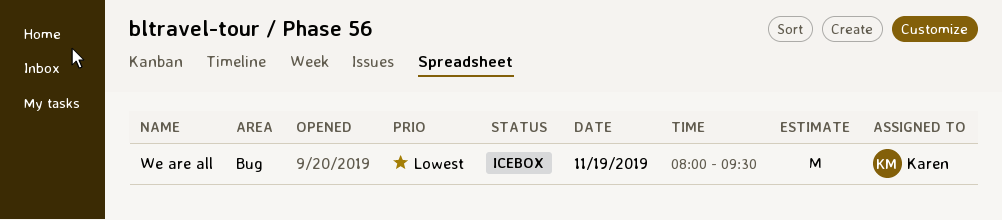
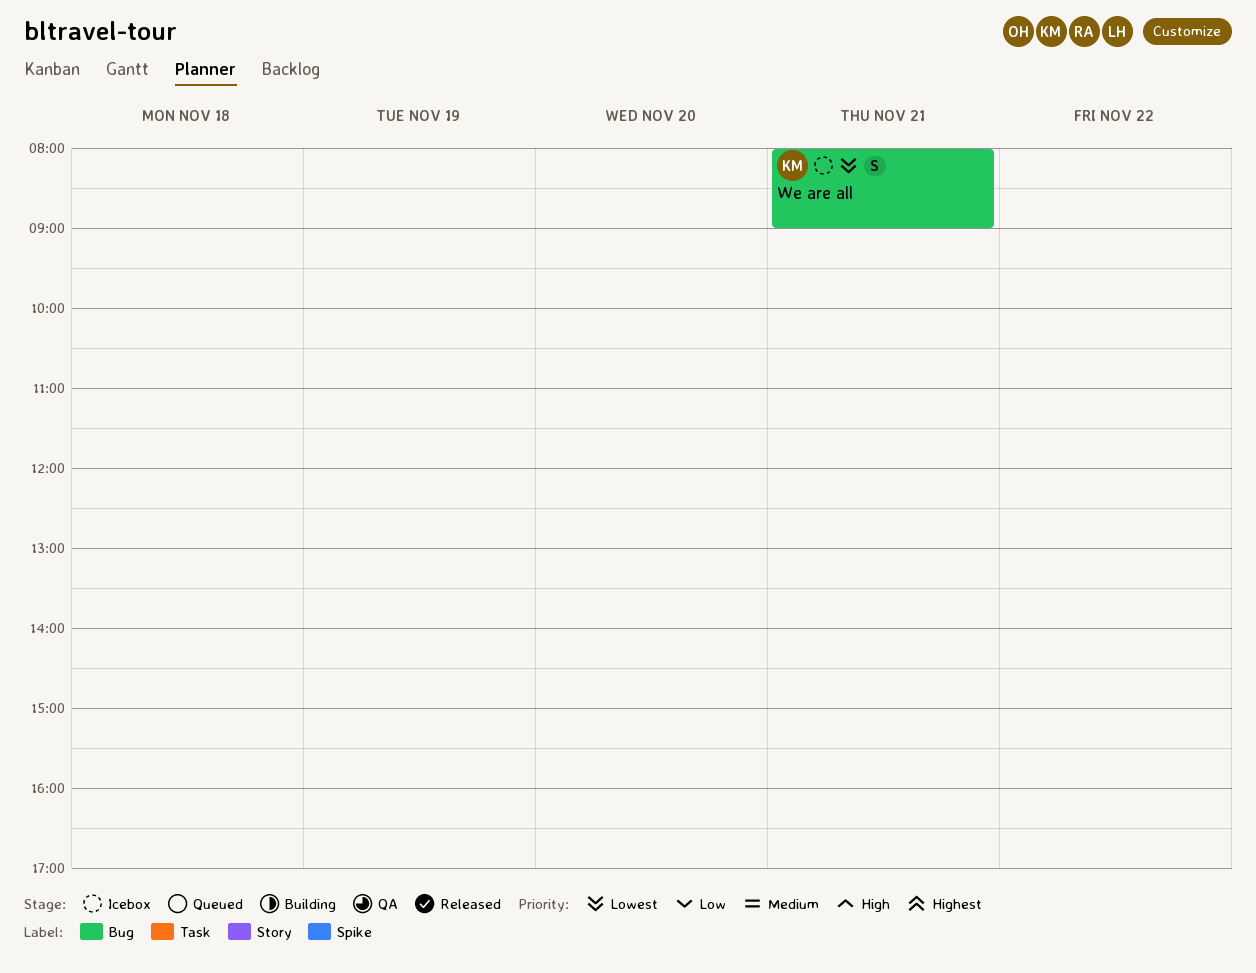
We are all, estimate: M -> S
We are all, day: Nov 19 -> Nov 21
We are all, ends: 09:30 -> 09:00

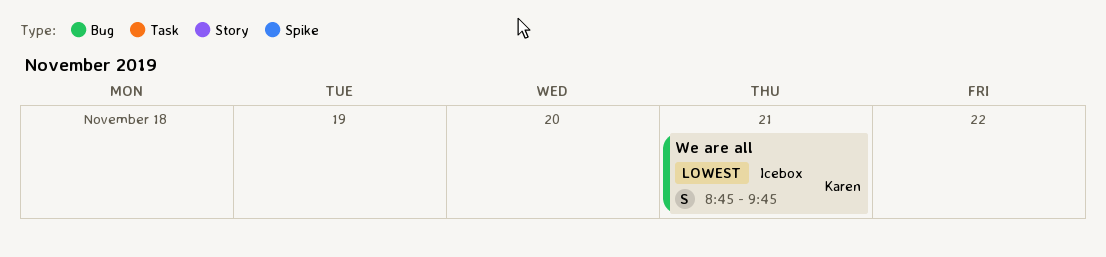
We are all, begins: 08:00 -> 08:45
We are all, ends: 09:00 -> 09:45

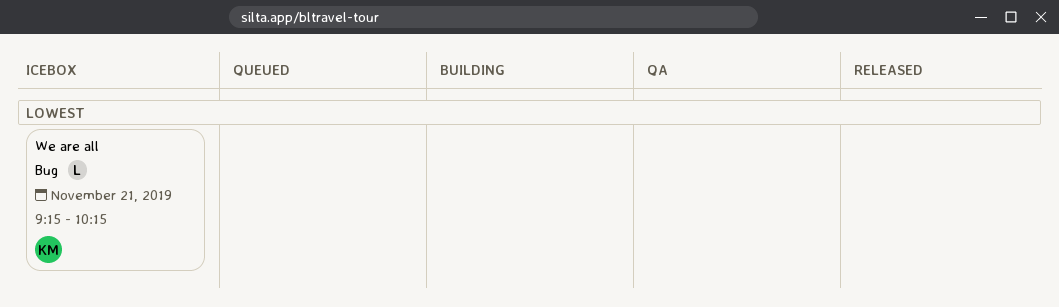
We are all, estimate: S -> L
We are all, begins: 08:45 -> 09:15
We are all, ends: 09:45 -> 10:15

